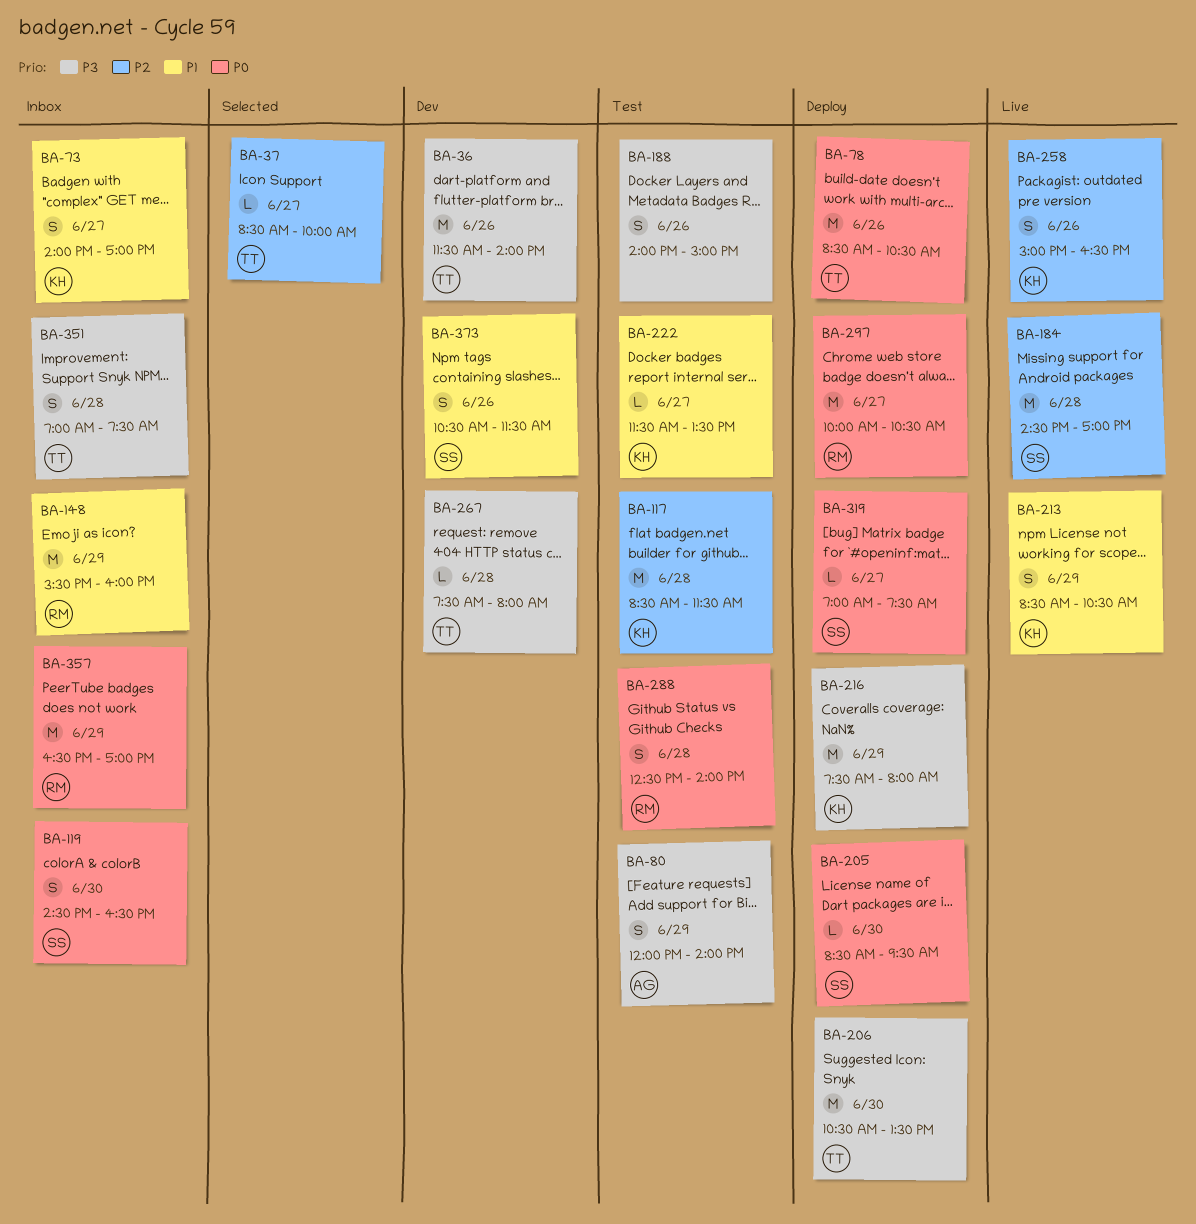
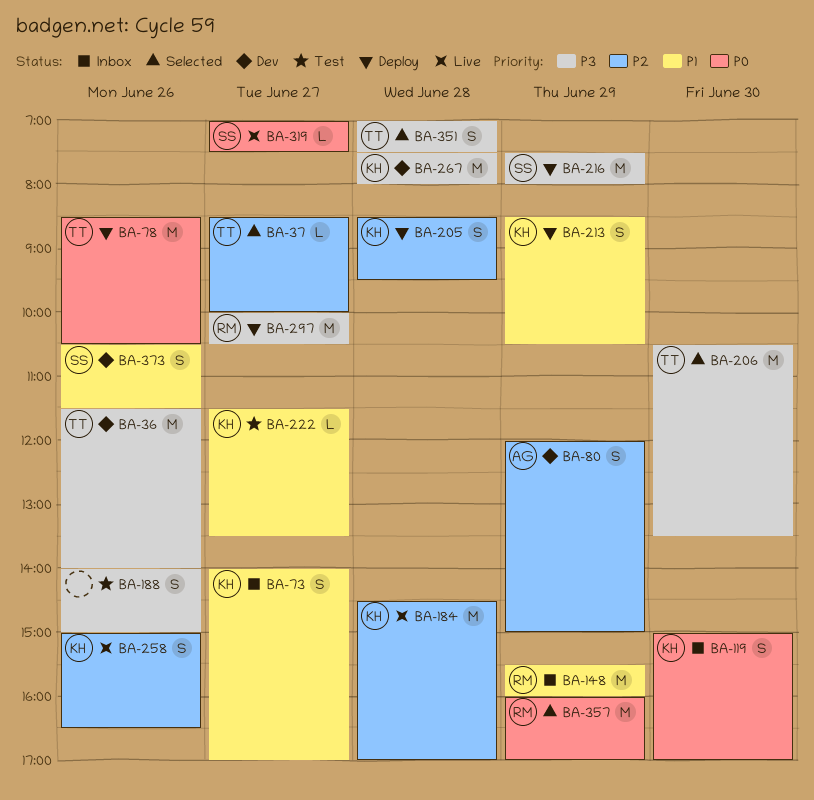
BA-80, status: Test -> Dev
BA-80, priority: P3 -> P2
BA-80, ends: 14:00 -> 15:00
BA-117: present -> none
BA-119, owner: SS -> KH
BA-119, begins: 14:30 -> 15:00
BA-119, ends: 16:30 -> 17:00
BA-184, owner: SS -> KH
BA-205, owner: SS -> KH
BA-205, priority: P0 -> P2
BA-205, estimate: L -> S
BA-205, day: Jun 30 -> Jun 28
BA-206, status: Deploy -> Selected
BA-213, status: Live -> Deploy
BA-216, owner: KH -> SS
BA-267, owner: TT -> KH
BA-267, estimate: L -> M
BA-288: present -> none
BA-297, priority: P0 -> P3
BA-319, status: Deploy -> Live
BA-351, status: Inbox -> Selected
BA-357, status: Inbox -> Selected
BA-357, begins: 16:30 -> 16:00

